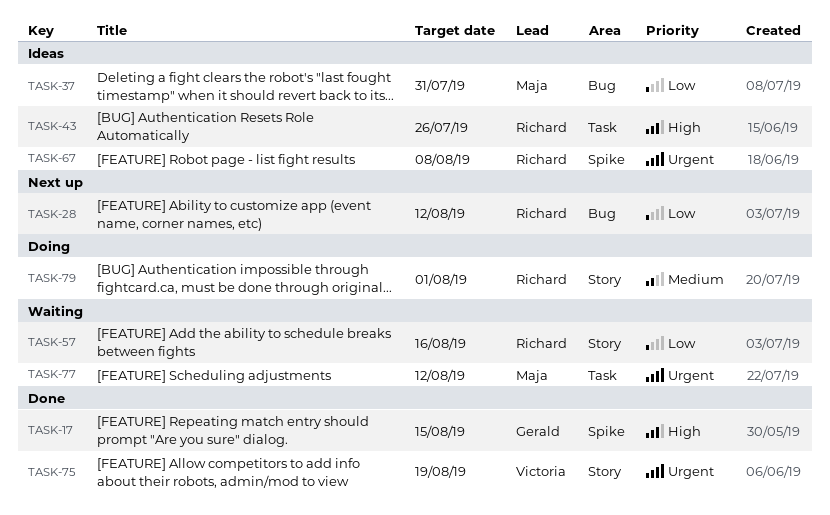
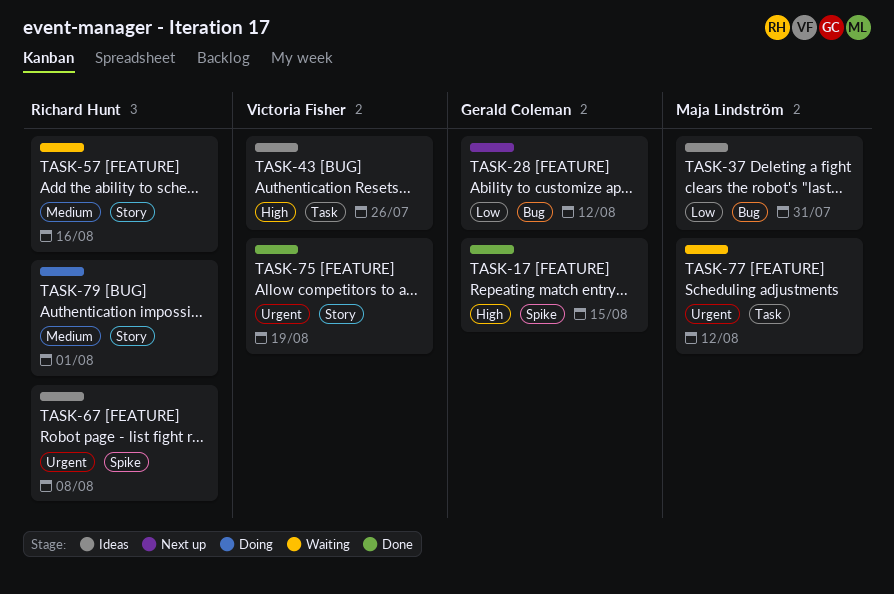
TASK-28, owner: Richard Hunt -> Gerald Coleman
TASK-43, owner: Richard Hunt -> Victoria Fisher
TASK-57, priority: Low -> Medium

